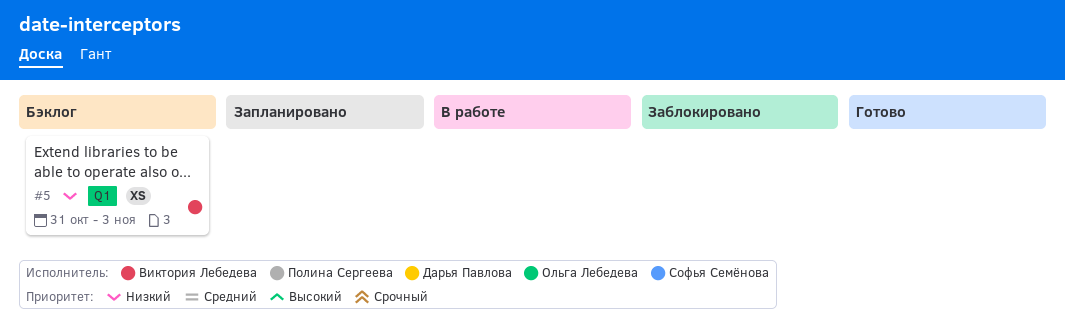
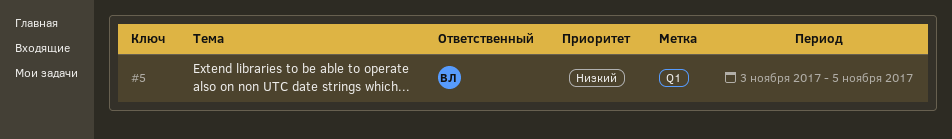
#5, start: Oct 31 -> Nov 3
#5, due: Nov 3 -> Nov 5

